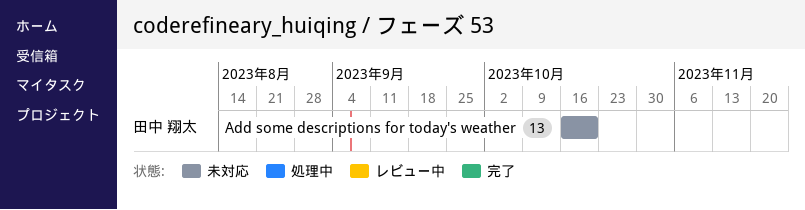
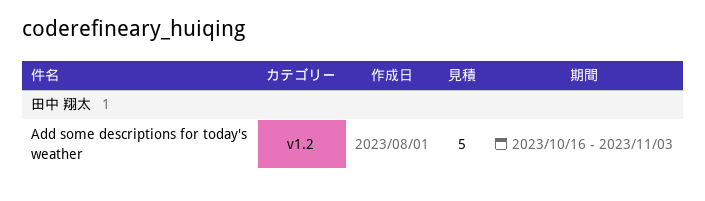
Add some descriptions for today's weather, estimate: 13 -> 5
Add some descriptions for today's weather, due: Oct 20 -> Nov 3

